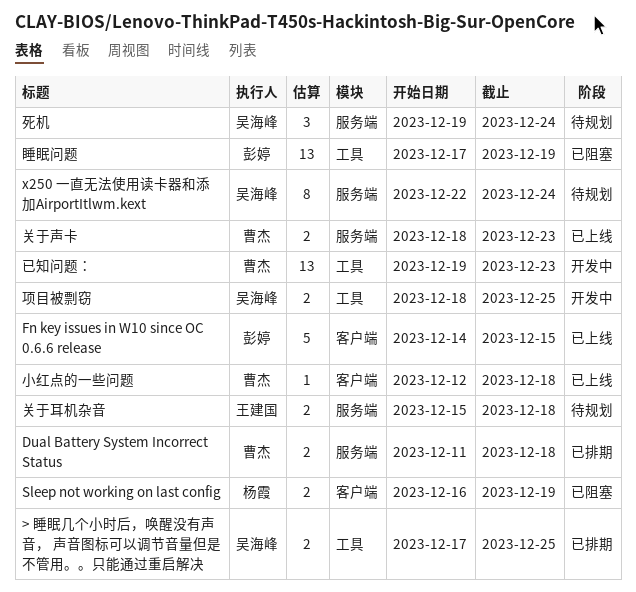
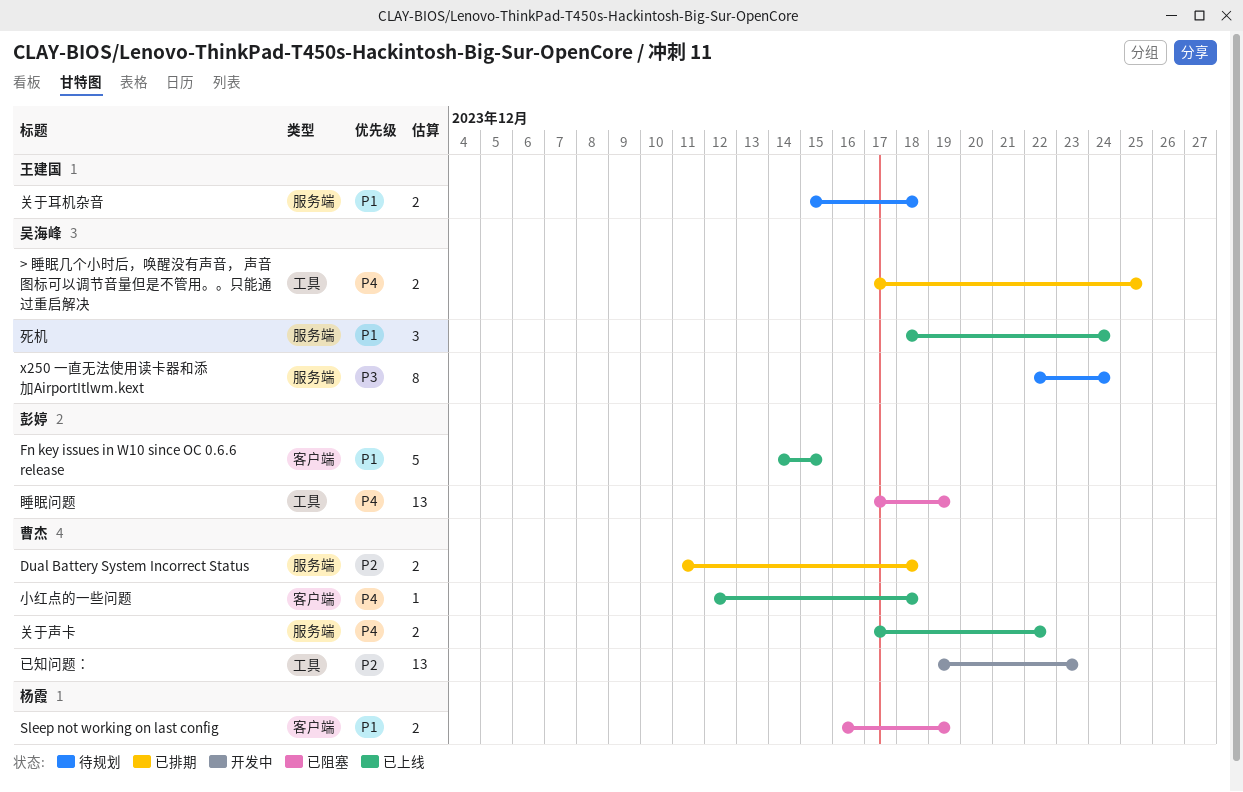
关于声卡, start: Dec 18 -> Dec 17
关于声卡, due: Dec 23 -> Dec 22
死机, status: 待规划 -> 已上线
死机, start: Dec 19 -> Dec 18
项目被剽窃: present -> none

